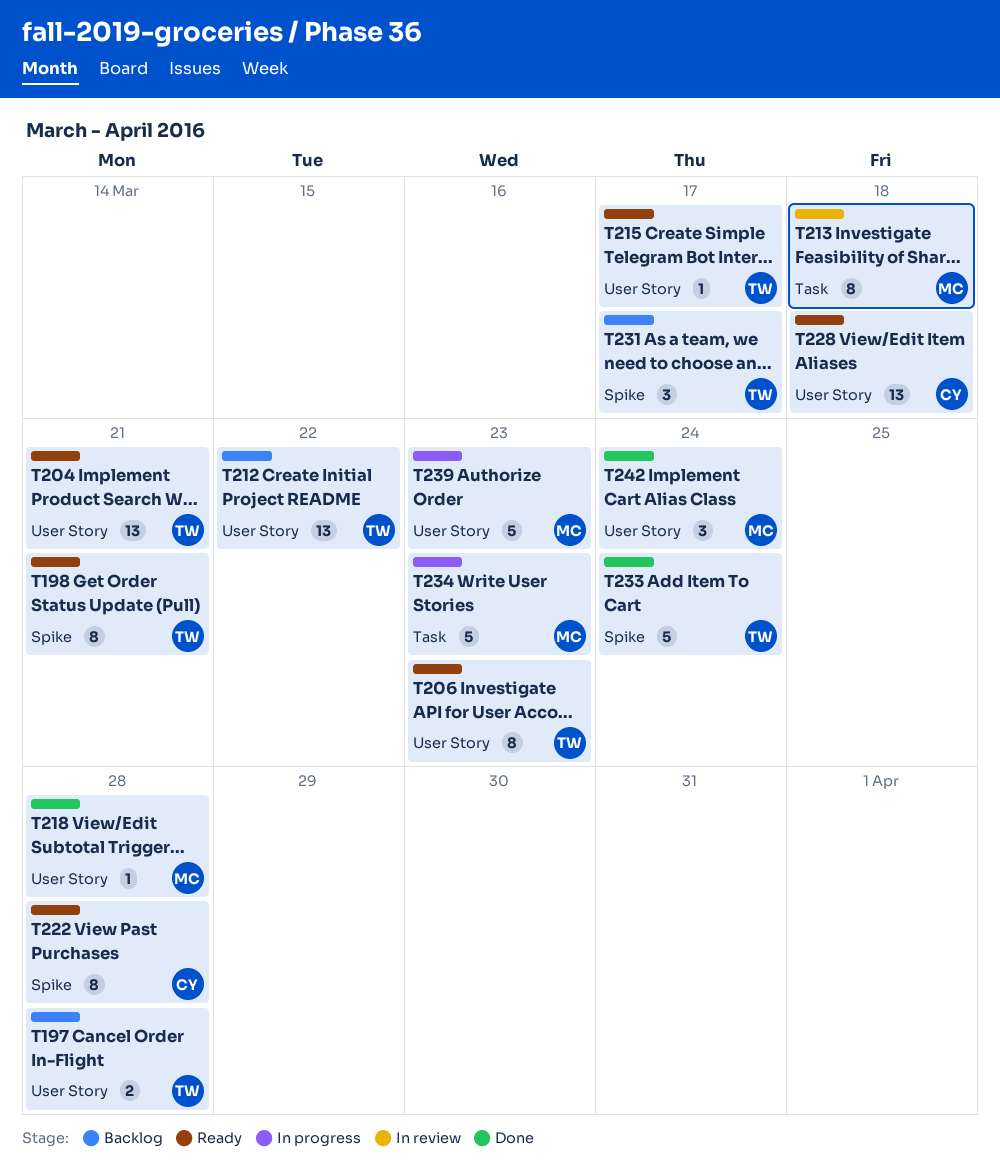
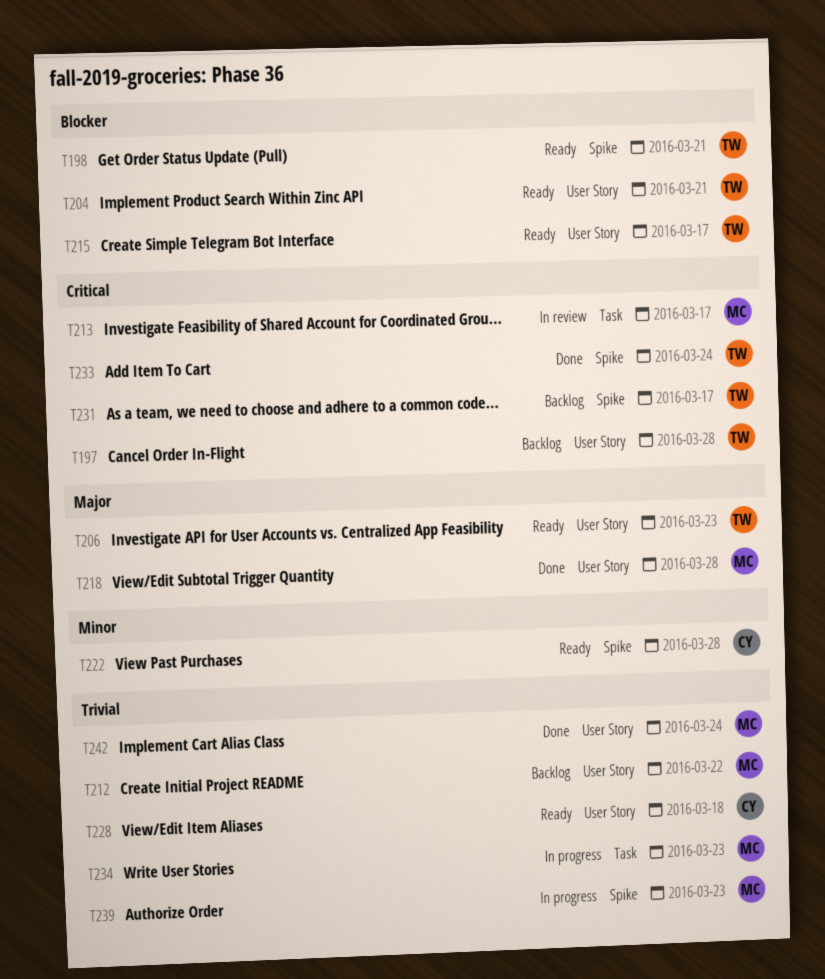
T212, owner: TW -> MC
T213, due: Mar 18 -> Mar 17
T239, label: User Story -> Spike

